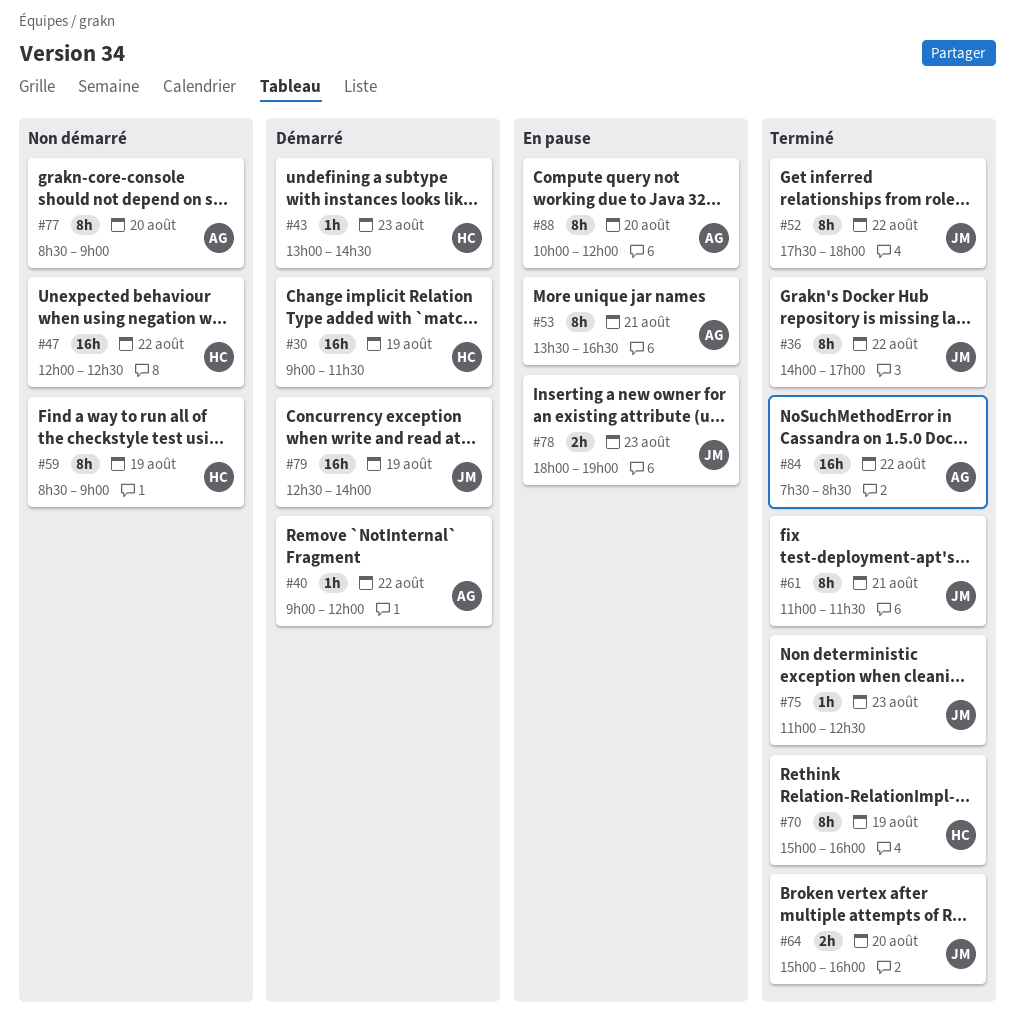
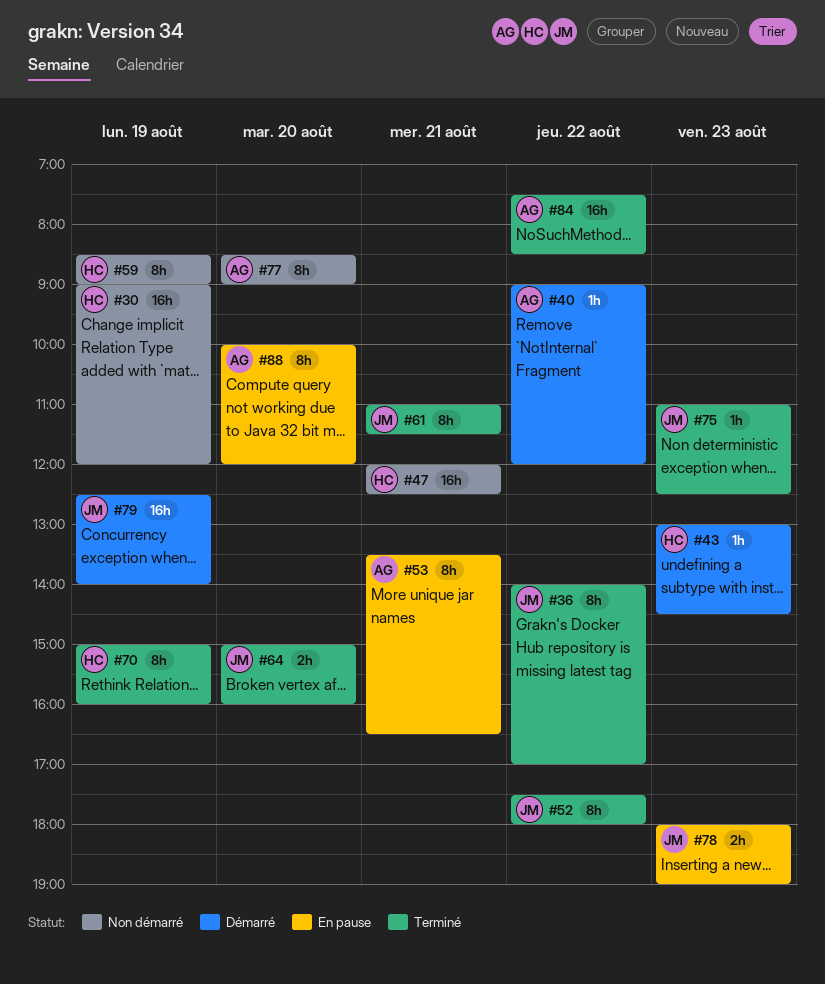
#30, status: Démarré -> Non démarré
#30, ends: 11:30 -> 12:00
#47, day: Aug 22 -> Aug 21

